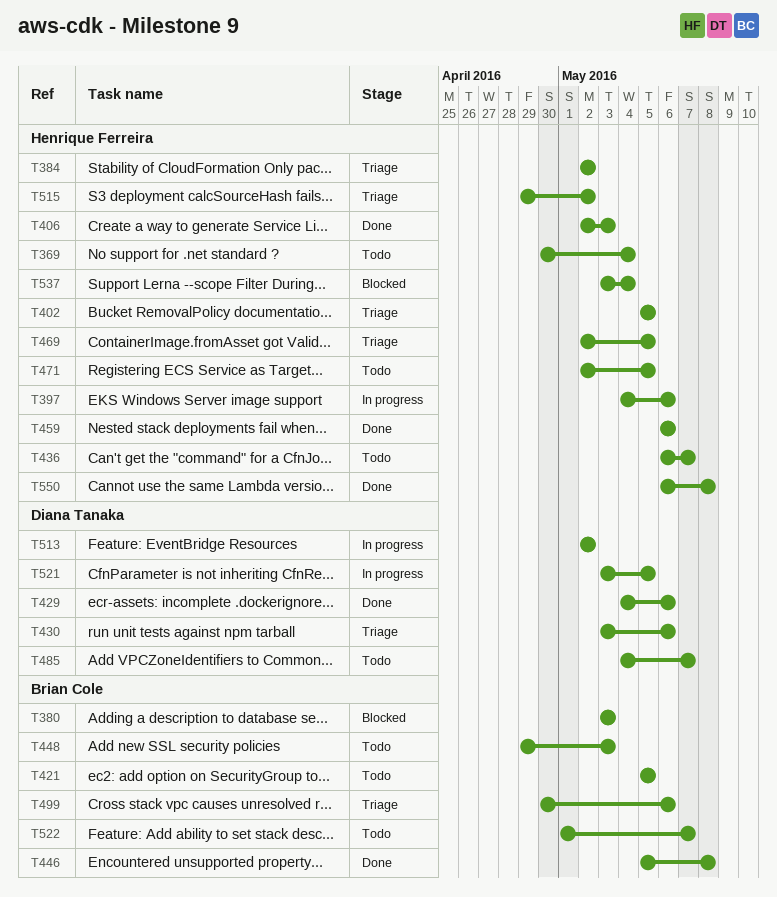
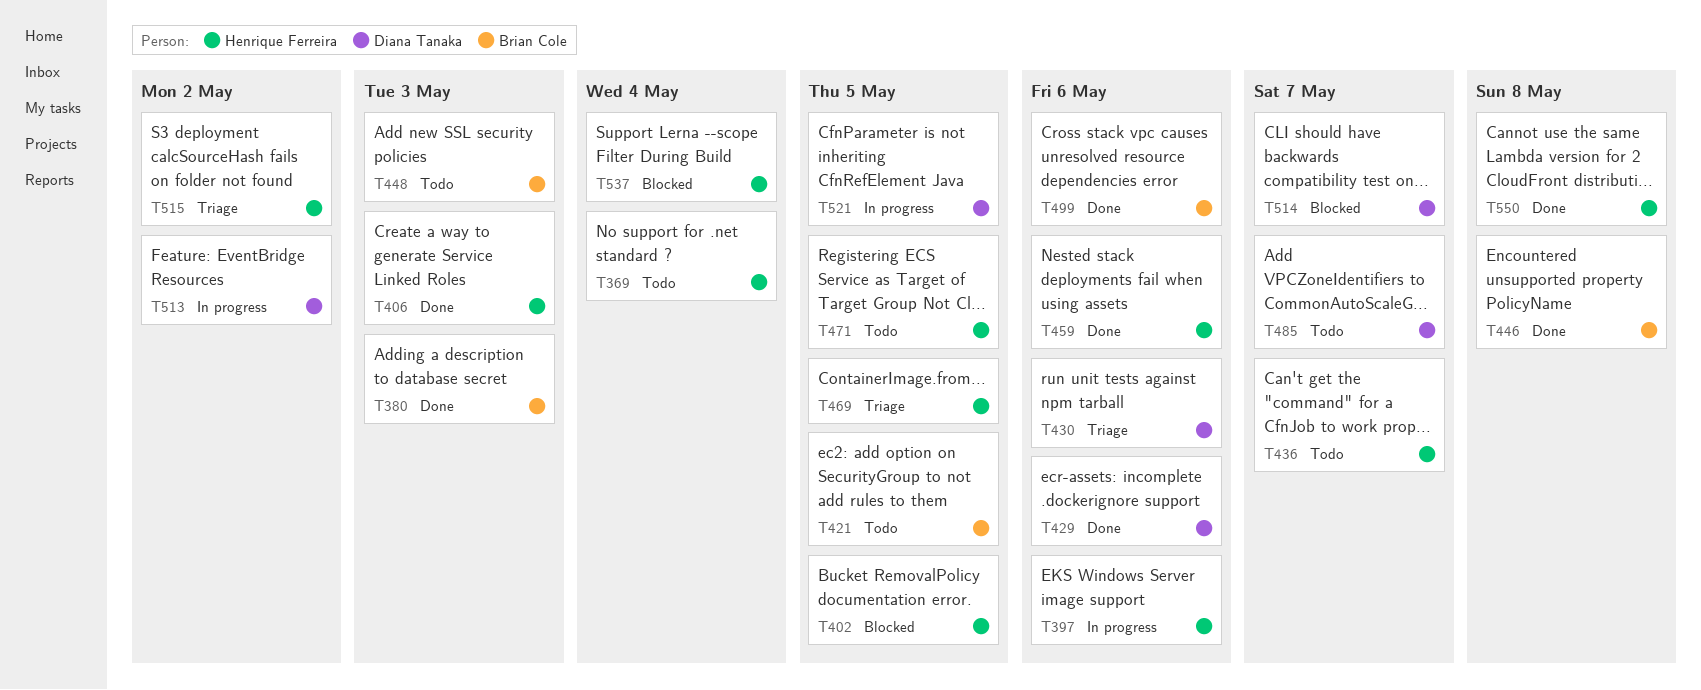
T380, status: Blocked -> Done
T384: present -> none
T402, status: Triage -> Blocked
T499, status: Triage -> Done
T514: none -> present
T522: present -> none

